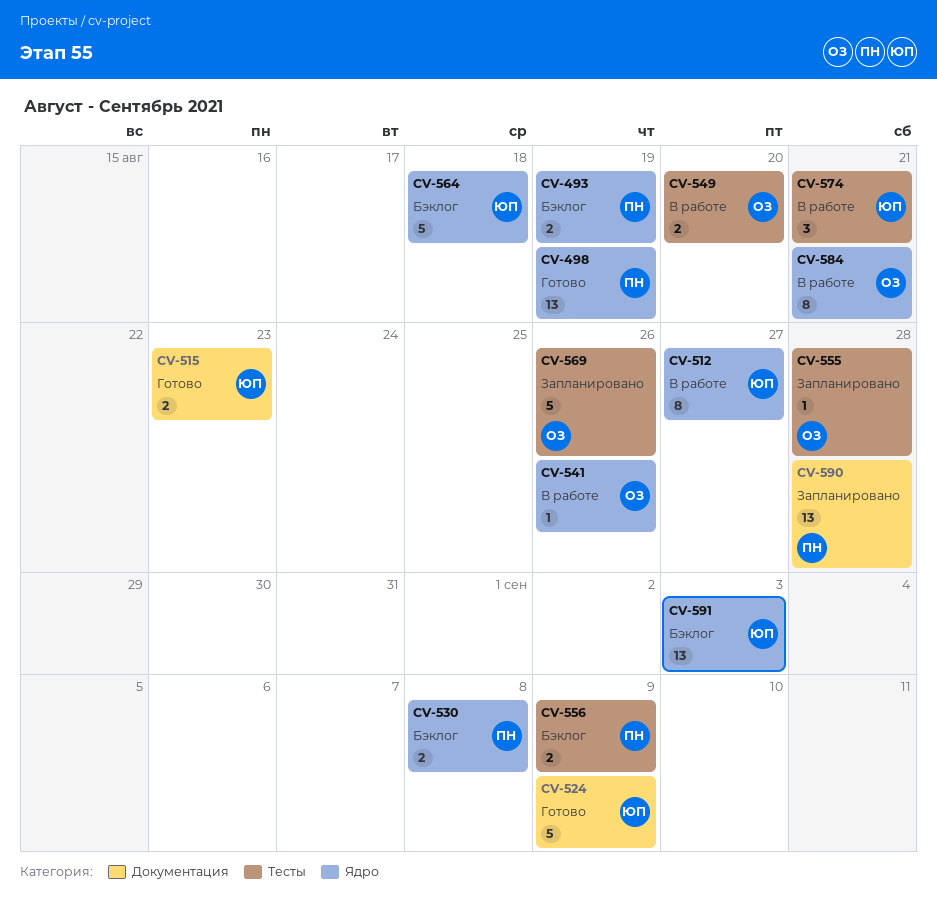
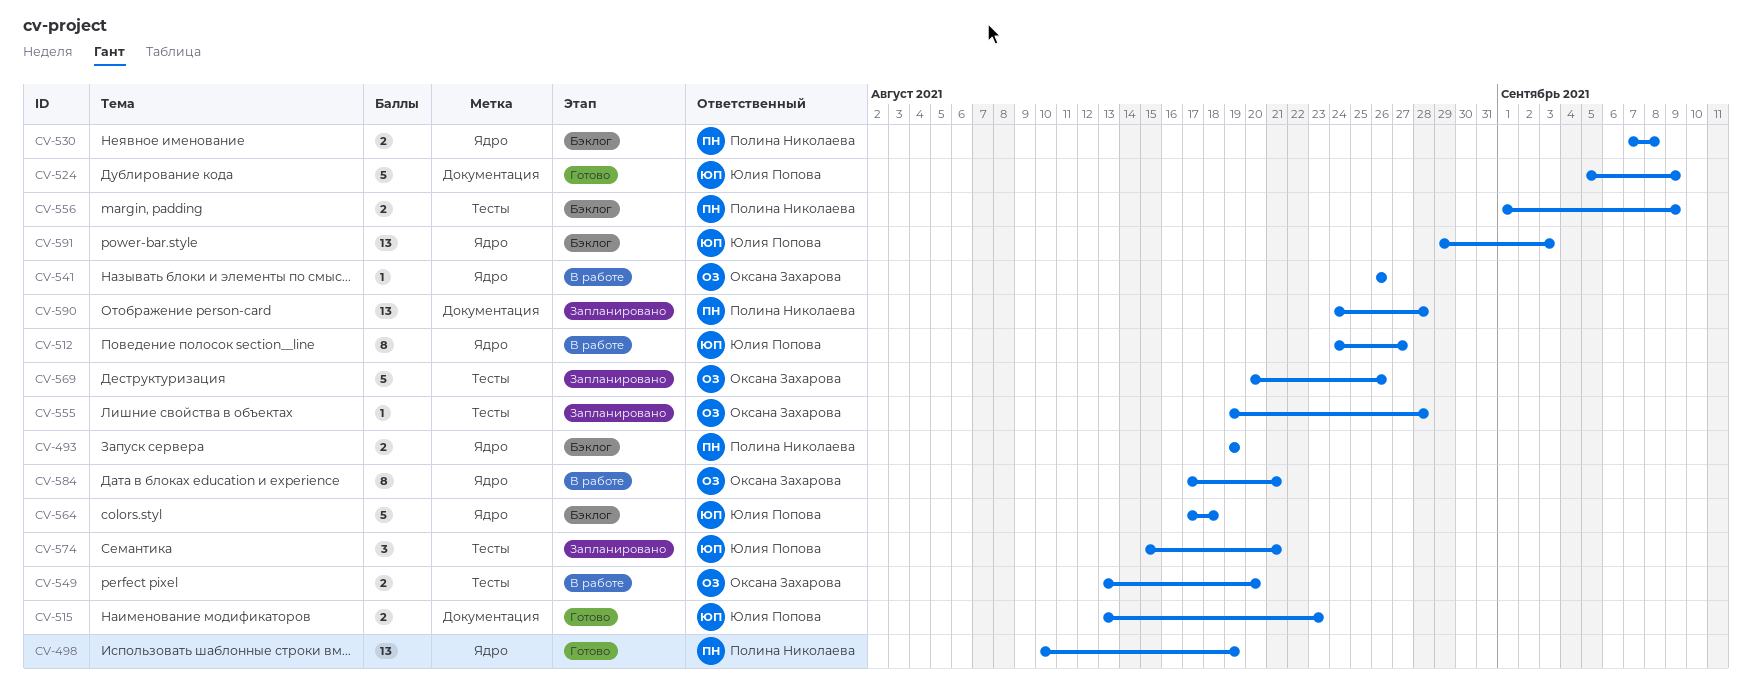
CV-574, status: В работе -> Запланировано

